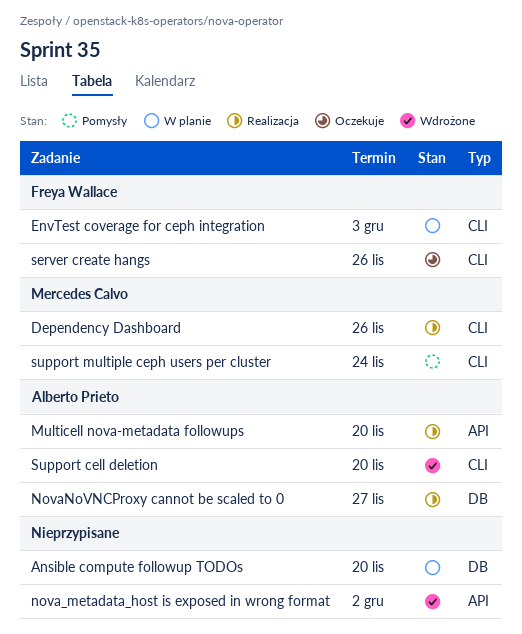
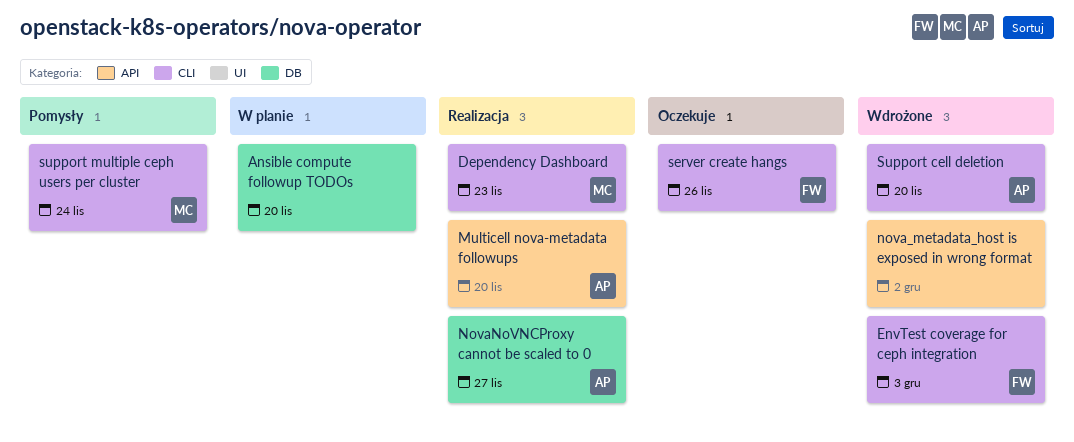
Dependency Dashboard, due: Nov 26 -> Nov 23
EnvTest coverage for ceph integration, status: W planie -> Wdrożone

